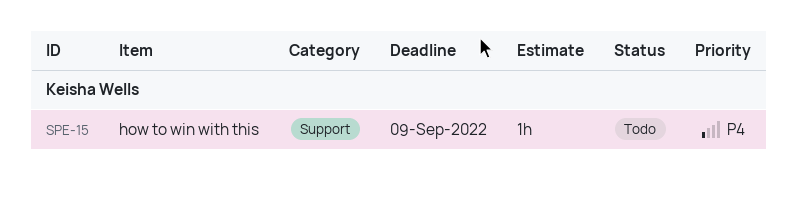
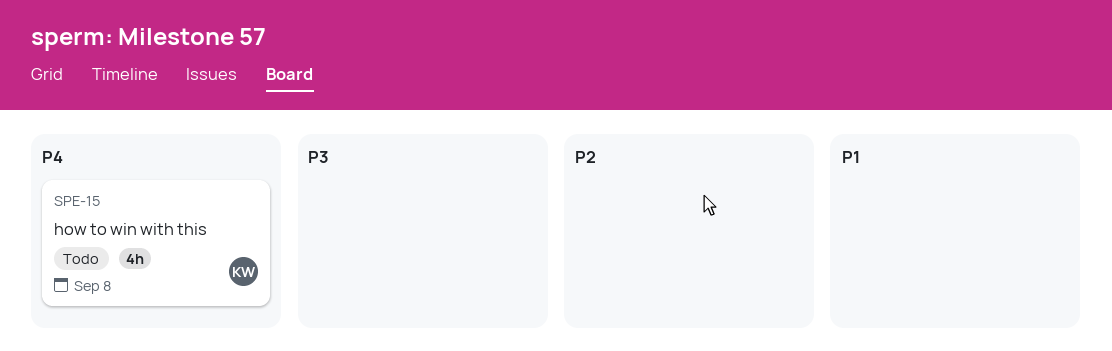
SPE-15, estimate: 1h -> 4h
SPE-15, due: Sep 9 -> Sep 8

